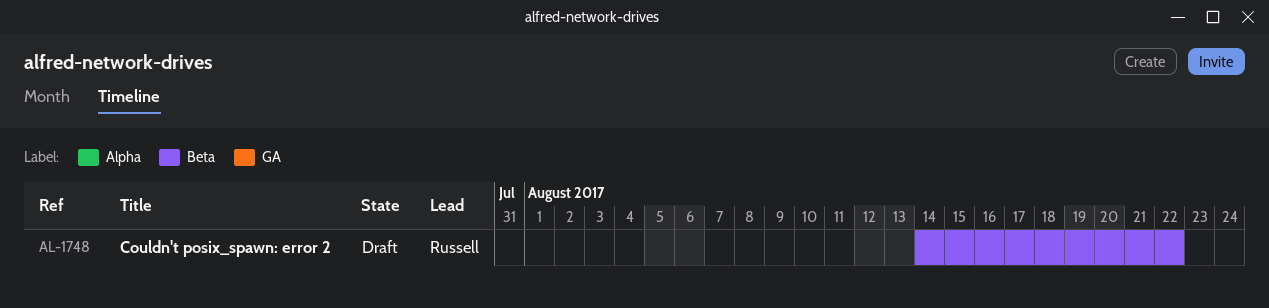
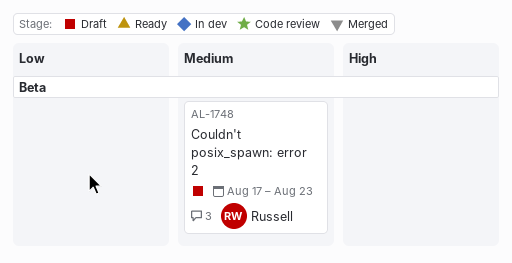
AL-1748, start: Aug 14 -> Aug 17
AL-1748, due: Aug 22 -> Aug 23

